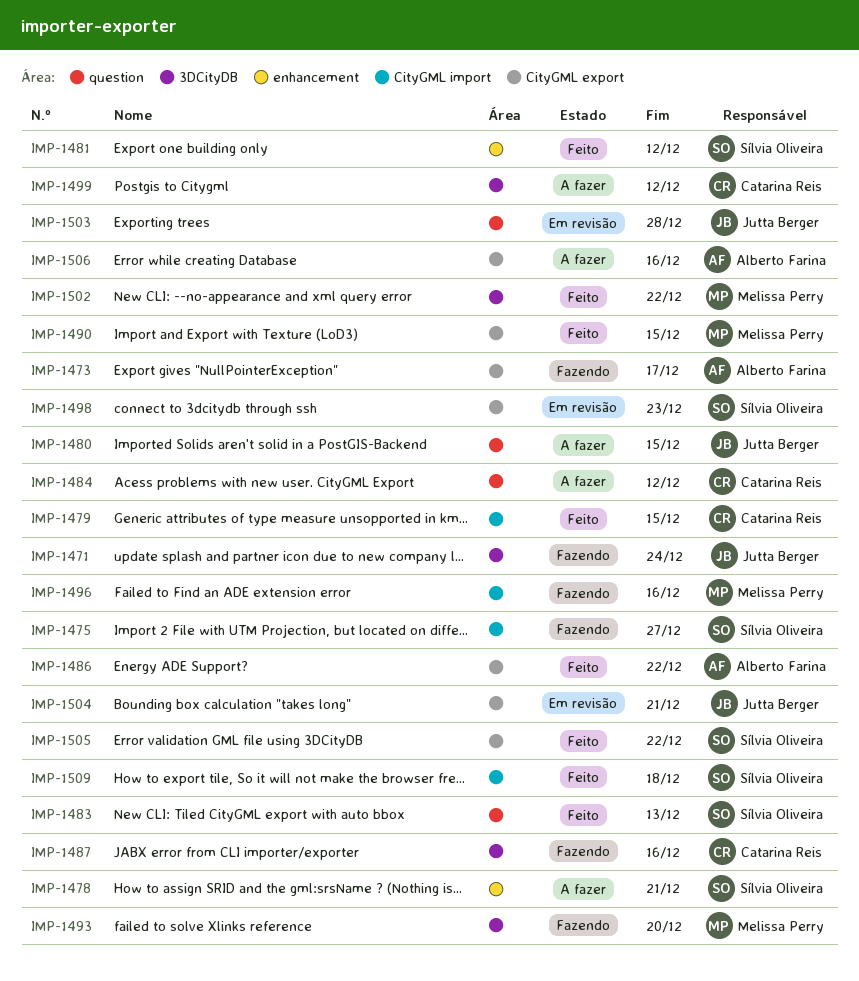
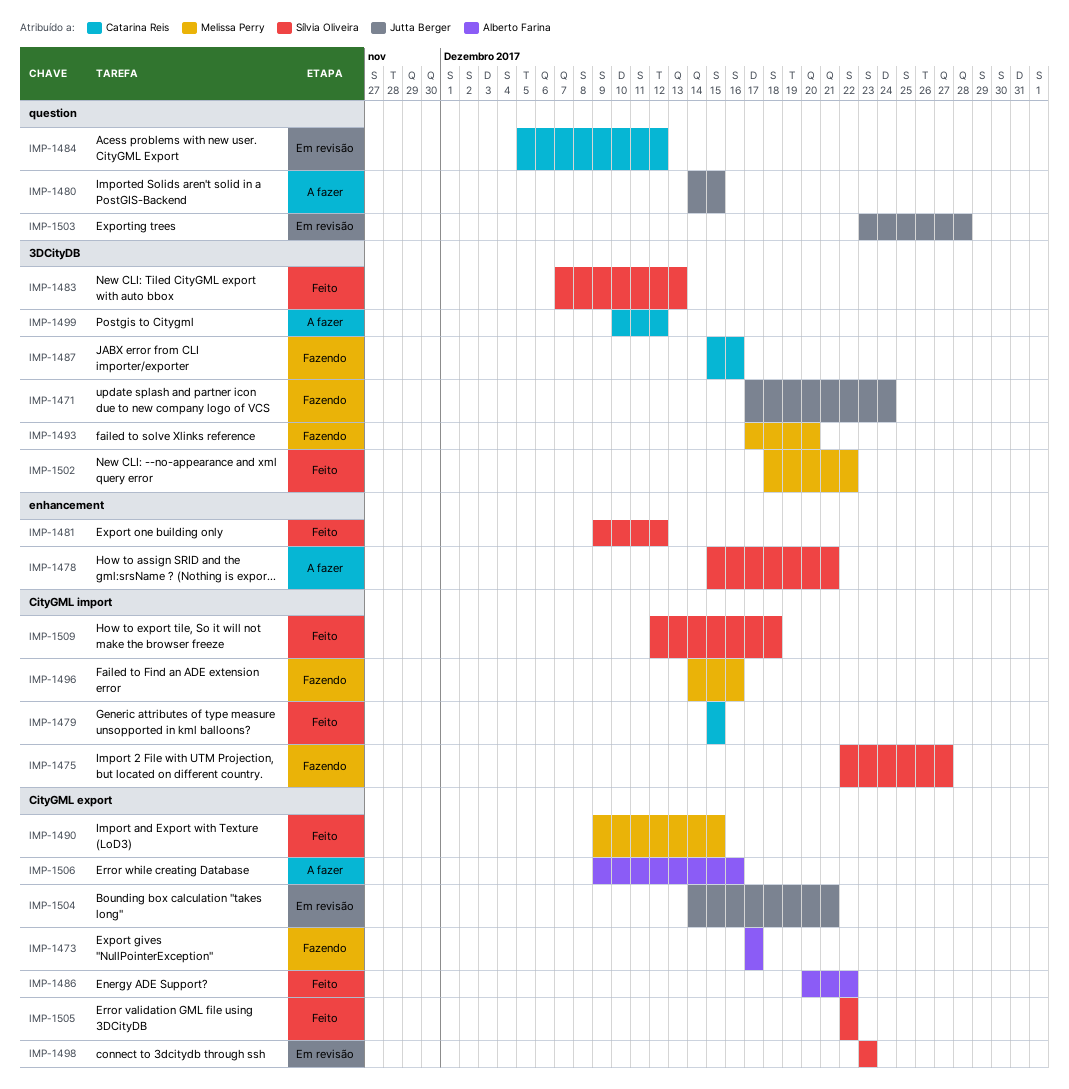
IMP-1483, label: question -> 3DCityDB
IMP-1484, status: A fazer -> Em revisão

